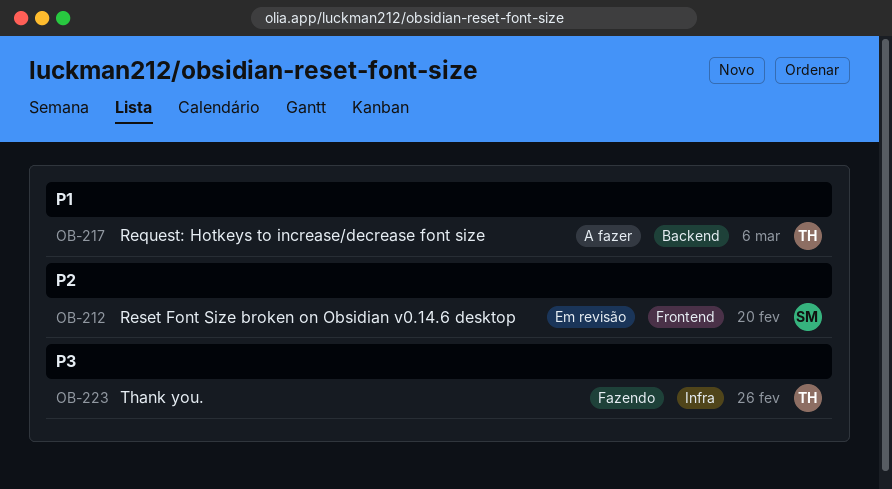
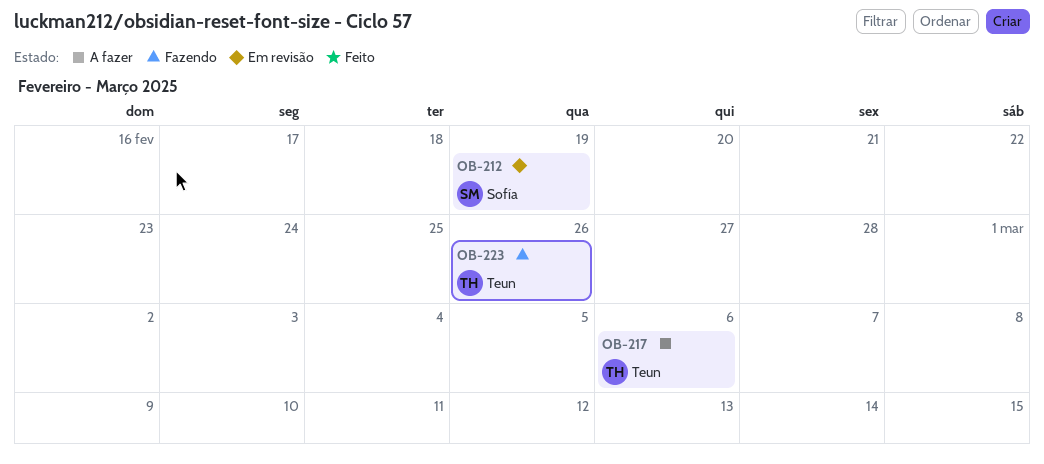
OB-212, due: Feb 20 -> Feb 19

